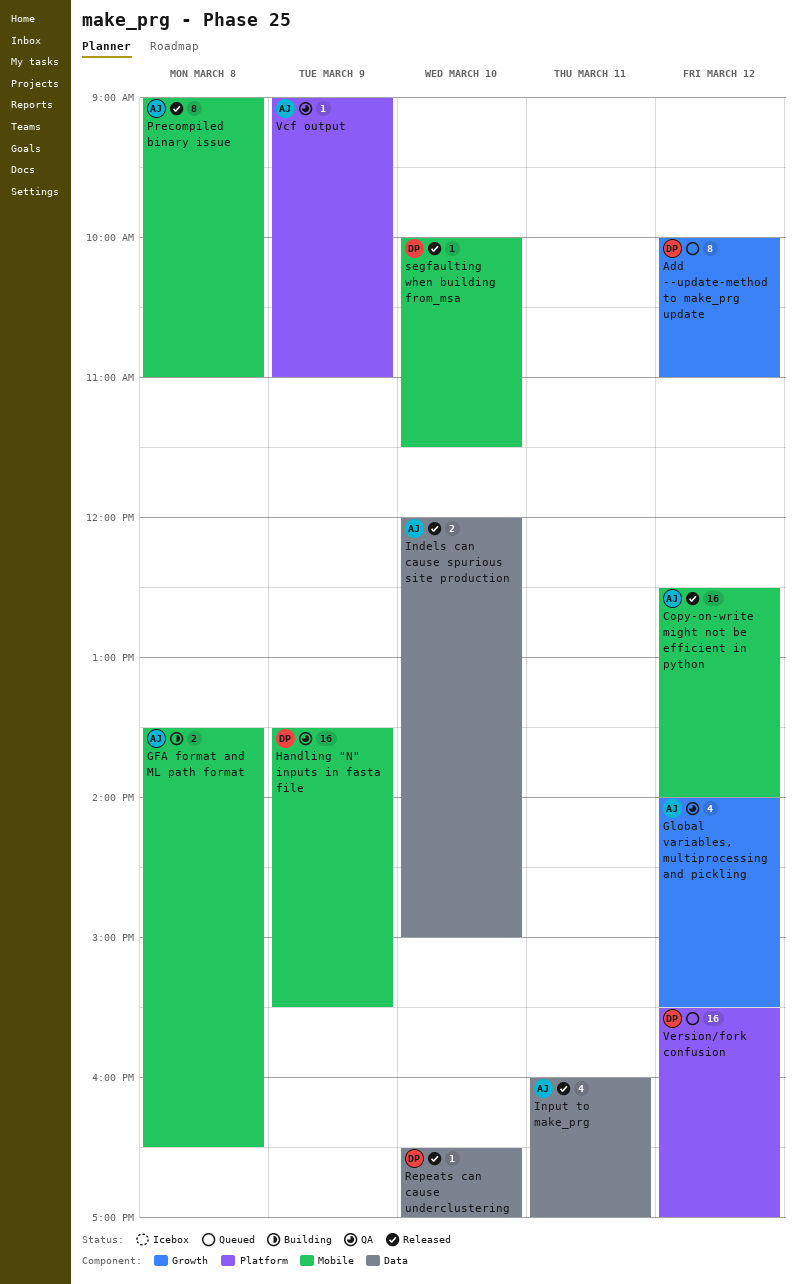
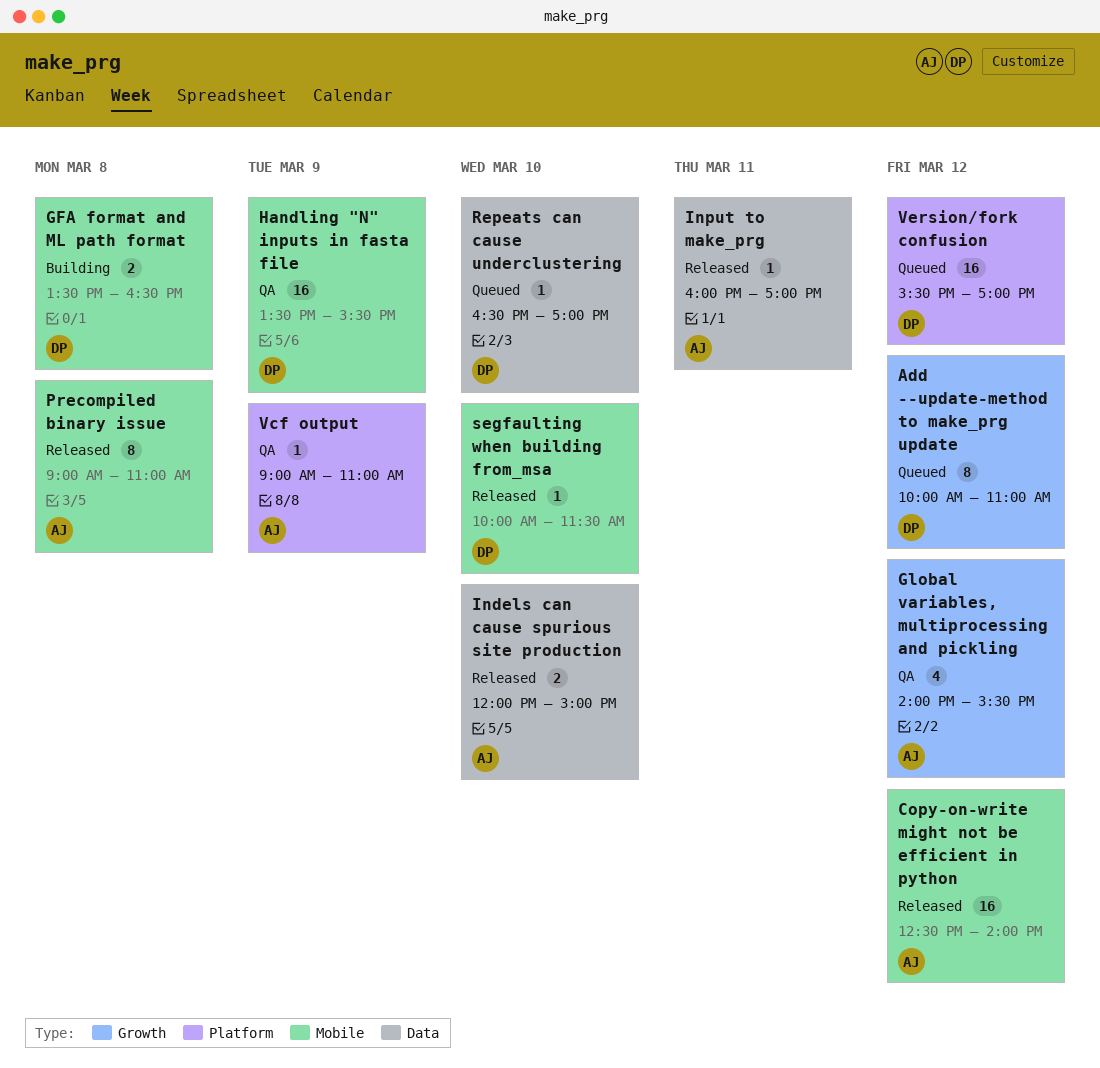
GFA format and ML path format, owner: AJ -> DP
Input to make_prg, estimate: 4 -> 1
Repeats can cause underclustering, status: Released -> Queued

